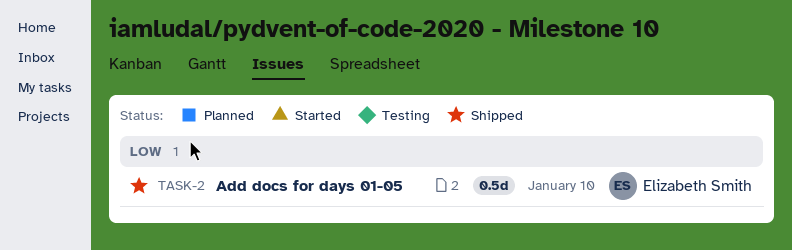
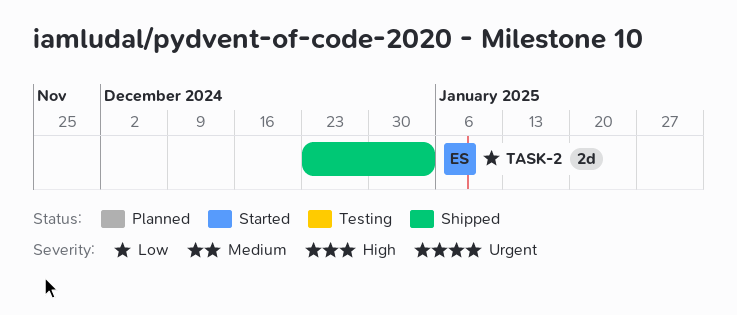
TASK-2, estimate: 0.5d -> 2d
TASK-2, due: Jan 10 -> Jan 3

